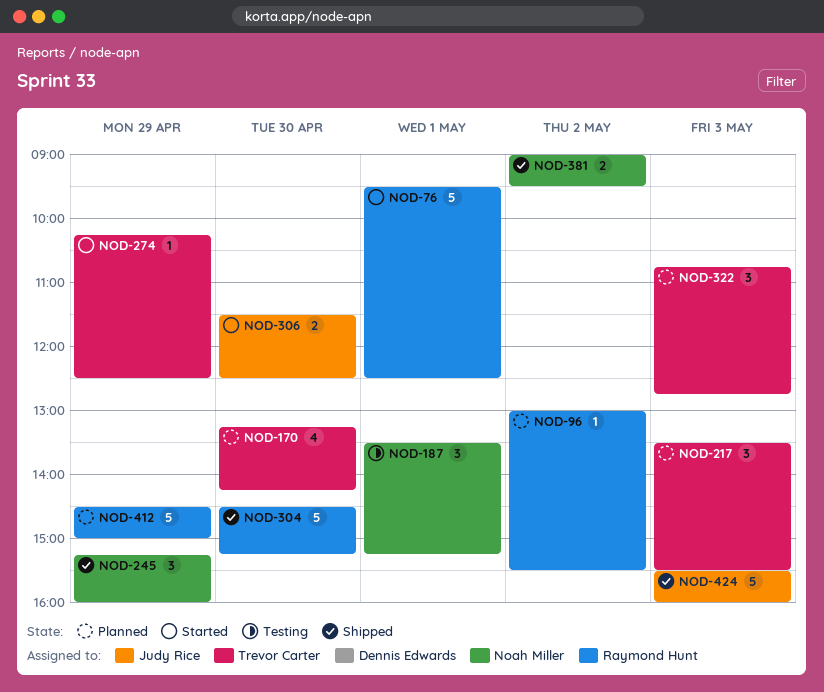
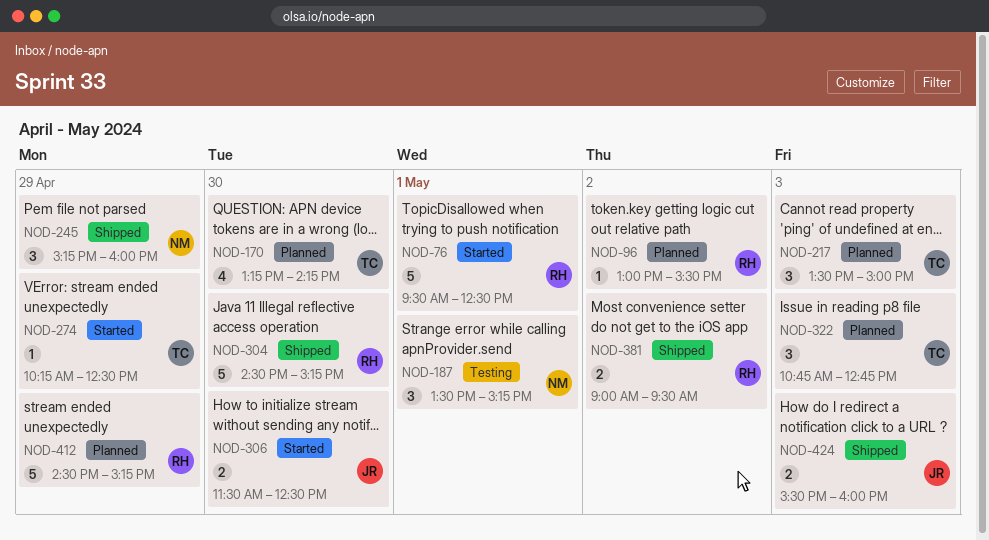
NOD-217, ends: 15:30 -> 15:00
NOD-381, owner: Noah Miller -> Raymond Hunt
NOD-412, ends: 15:00 -> 15:15
NOD-424, estimate: 5 -> 2

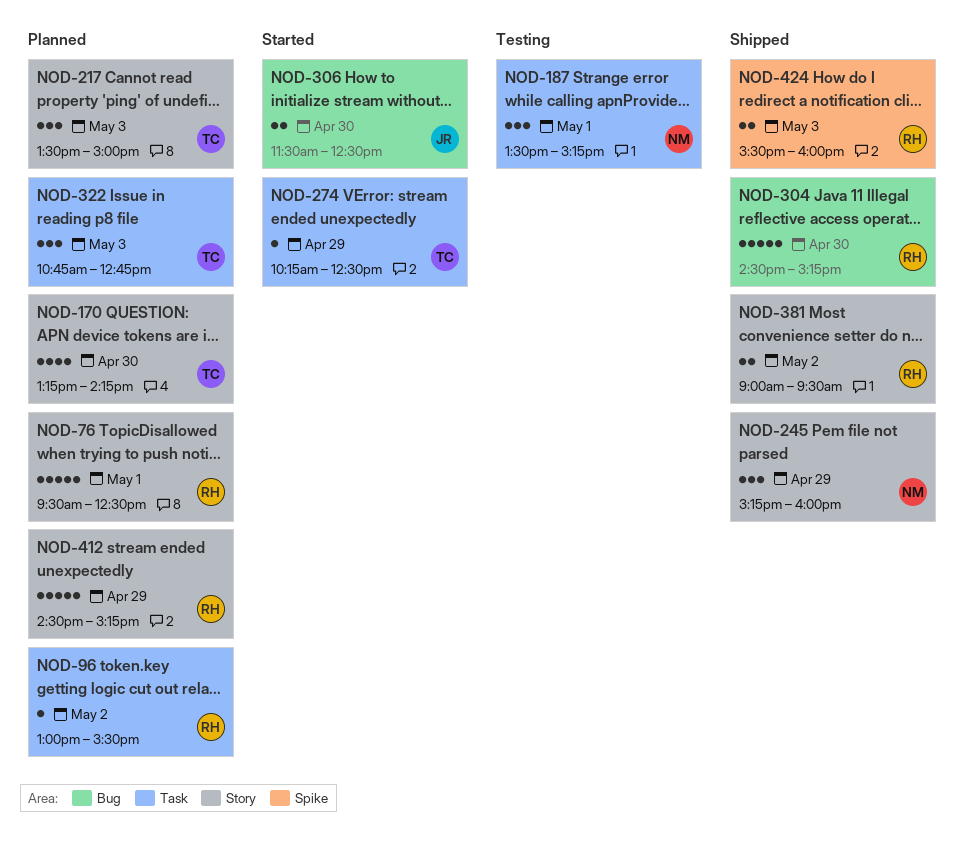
NOD-76, status: Started -> Planned
NOD-424, owner: JR -> RH

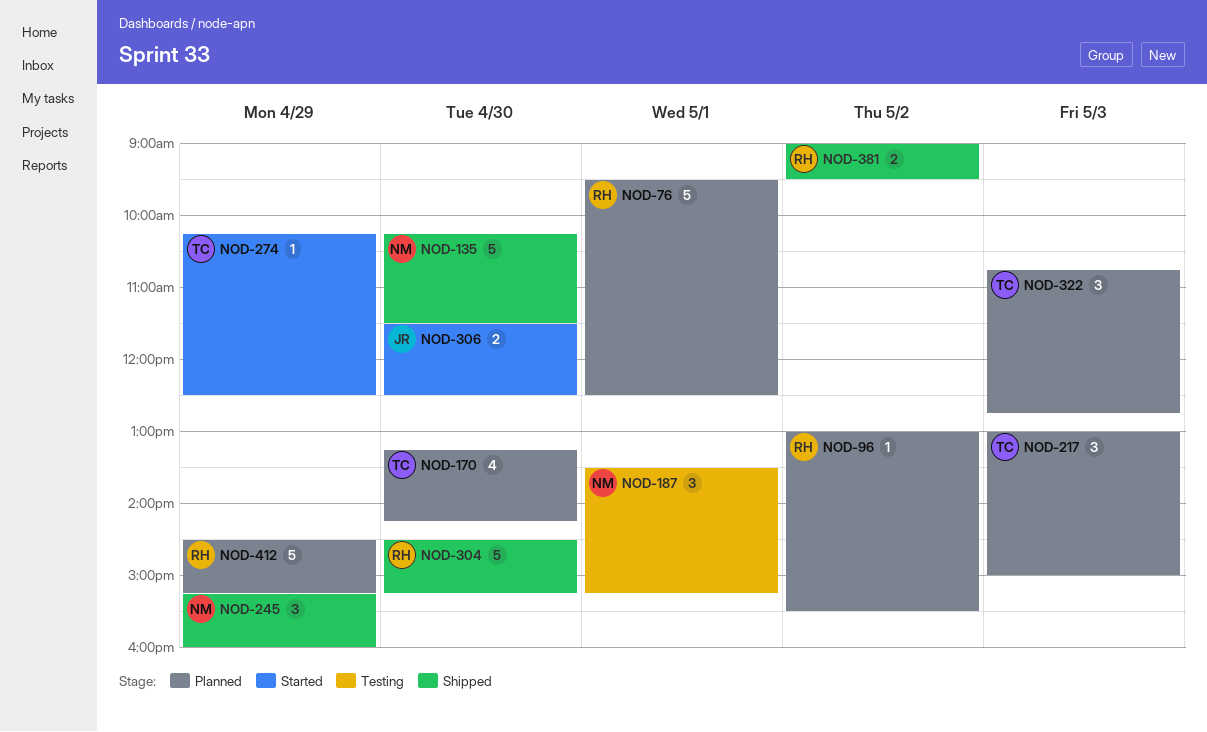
NOD-135: none -> present
NOD-217, begins: 13:30 -> 13:00
NOD-424: present -> none

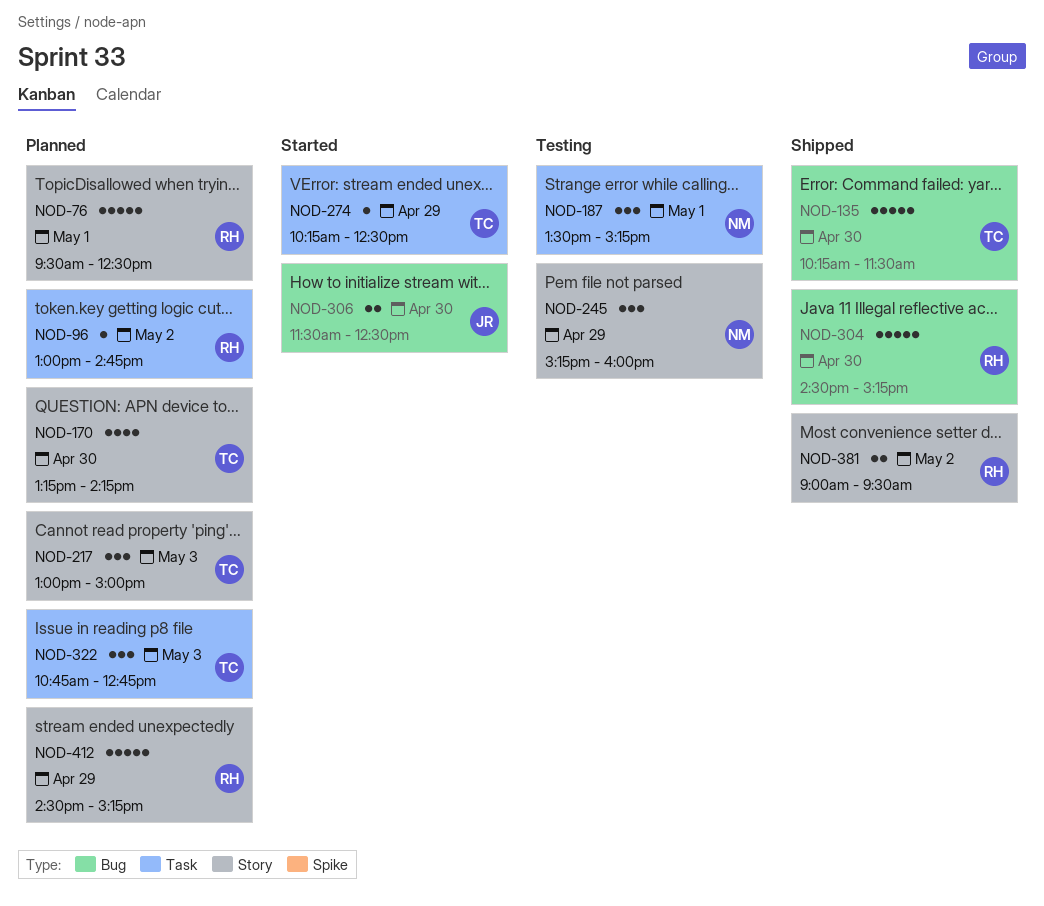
NOD-96, ends: 15:30 -> 14:45
NOD-135, owner: NM -> TC
NOD-245, status: Shipped -> Testing

